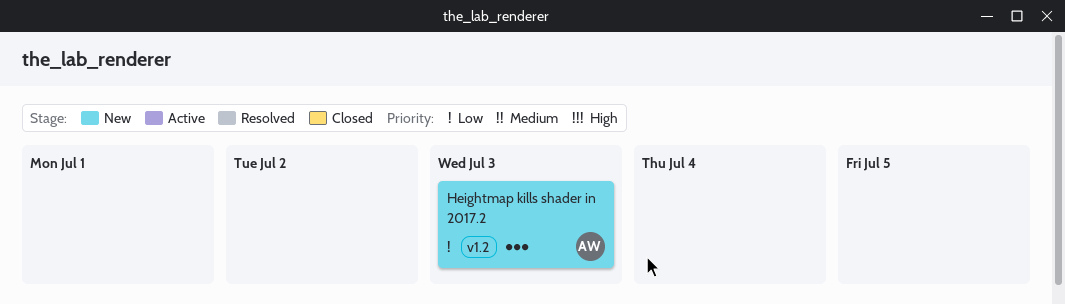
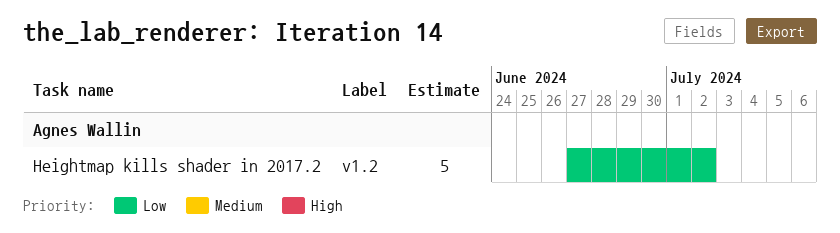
Heightmap kills shader in 2017.2, estimate: 3 -> 5
Heightmap kills shader in 2017.2, due: Jul 3 -> Jul 2

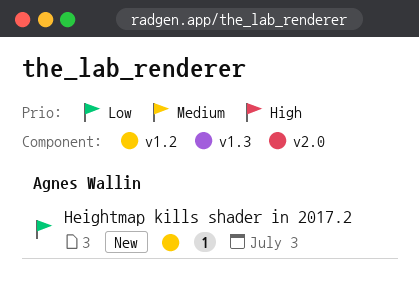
Heightmap kills shader in 2017.2, estimate: 5 -> 1
Heightmap kills shader in 2017.2, due: Jul 2 -> Jul 3

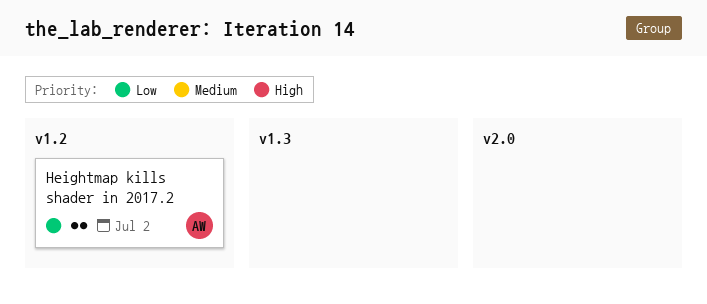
Heightmap kills shader in 2017.2, estimate: 1 -> 2
Heightmap kills shader in 2017.2, due: Jul 3 -> Jul 2

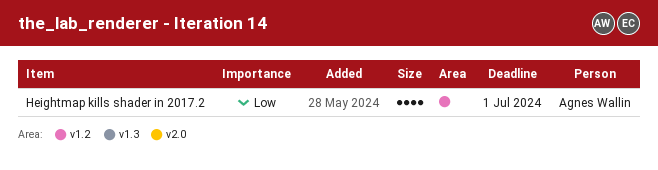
Heightmap kills shader in 2017.2, estimate: 2 -> 4
Heightmap kills shader in 2017.2, due: Jul 2 -> Jul 1

